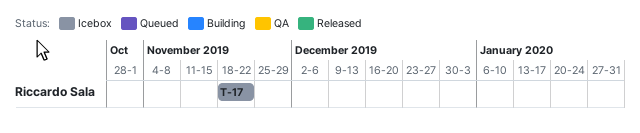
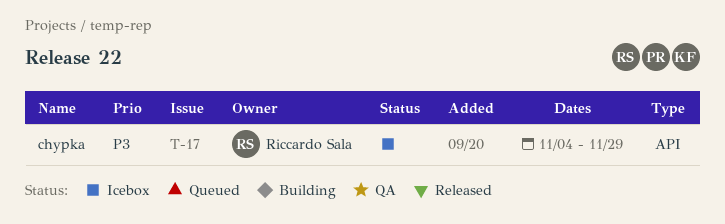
T-17, start: Nov 18 -> Nov 4
T-17, due: Nov 22 -> Nov 29

